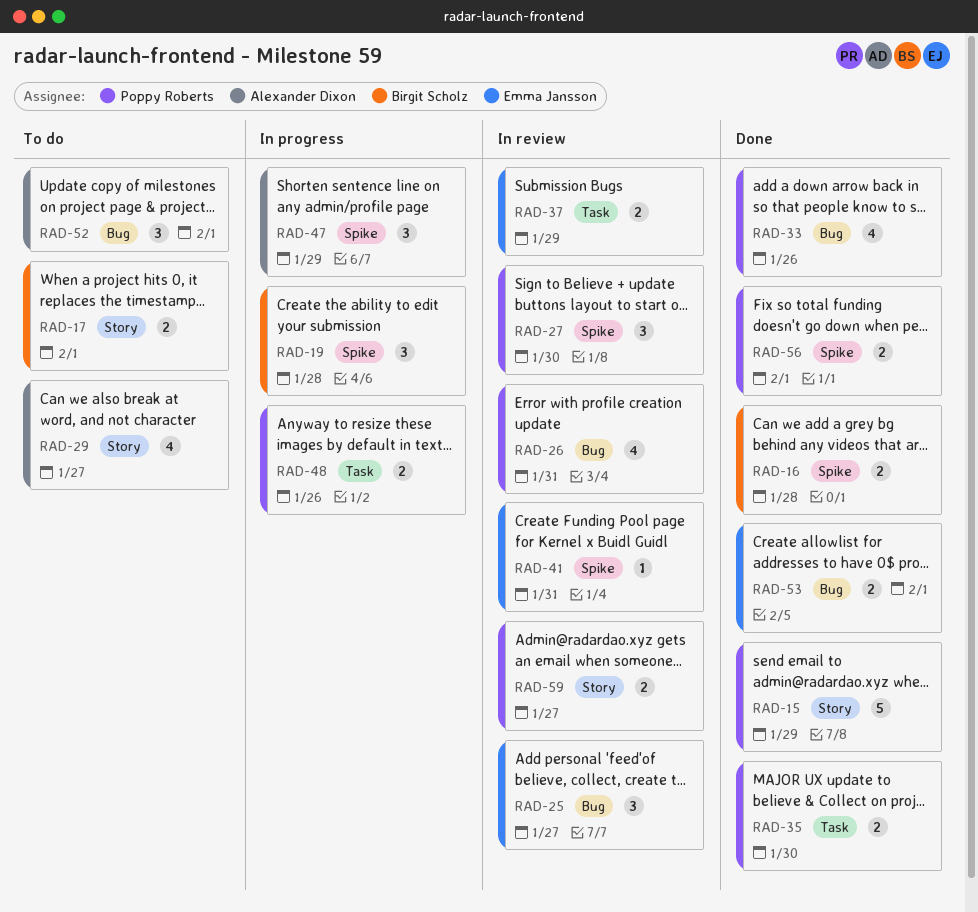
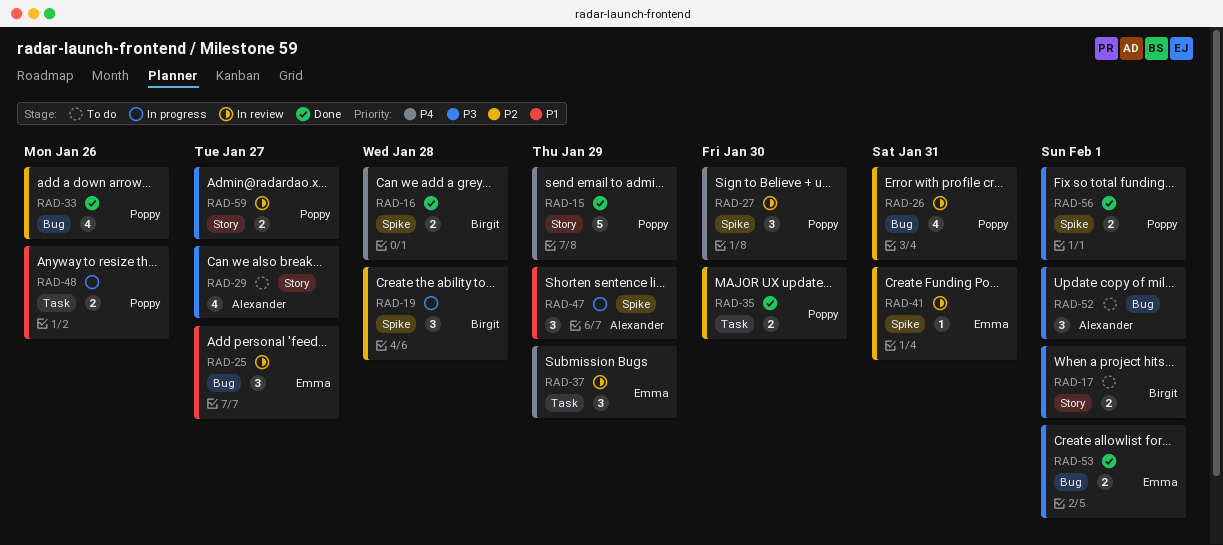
RAD-37, estimate: 2 -> 3

